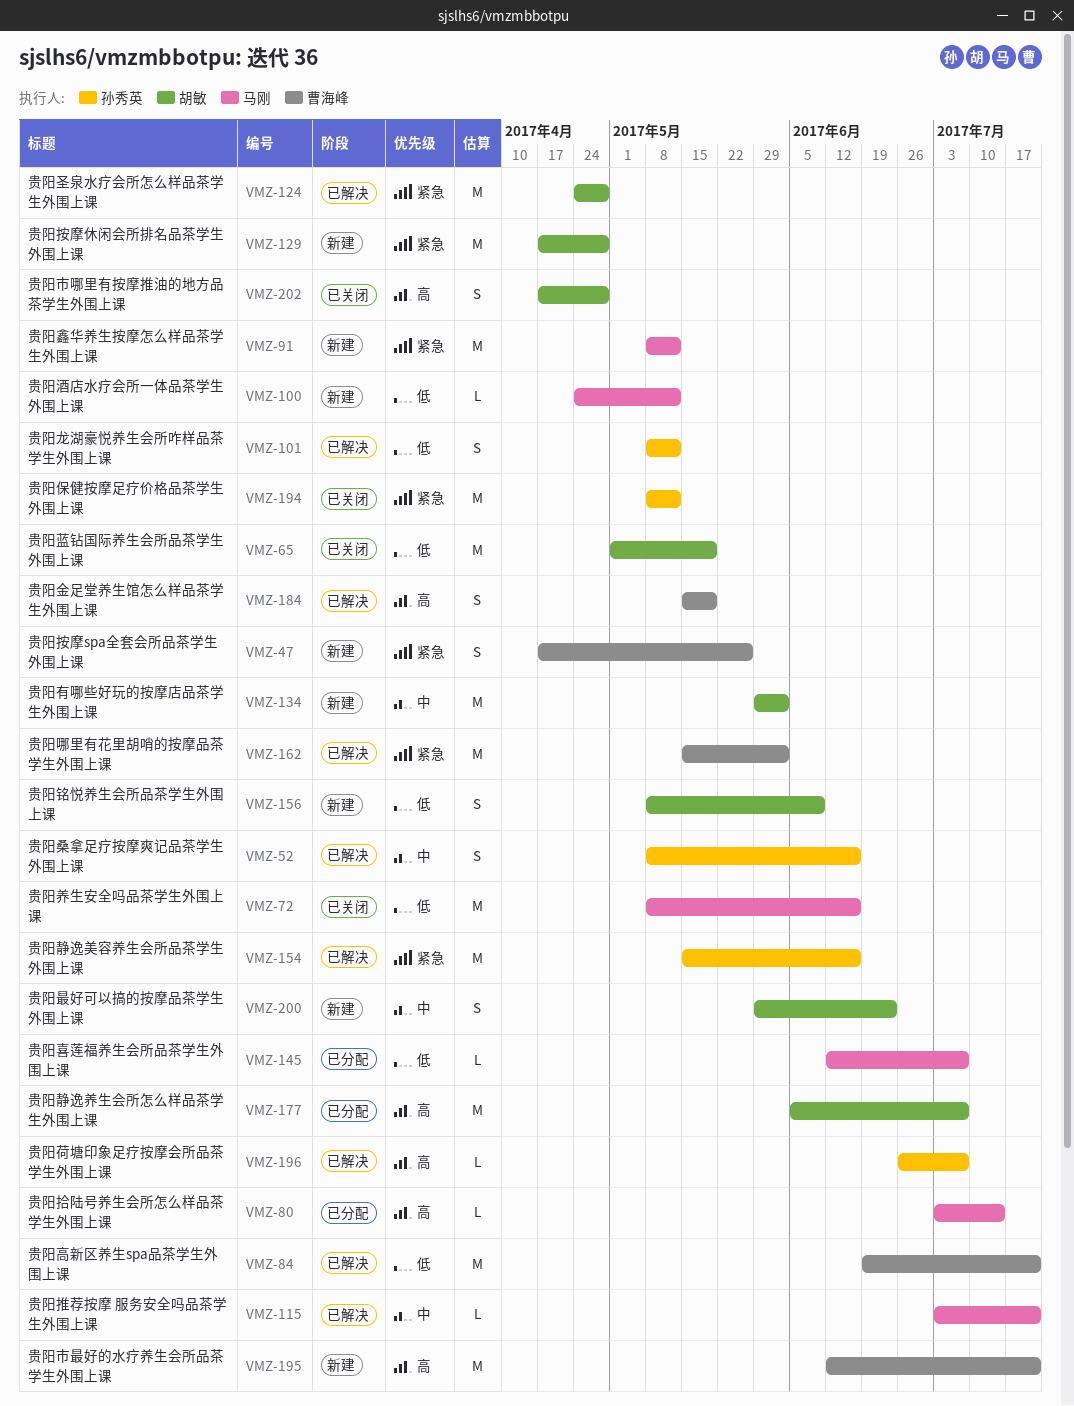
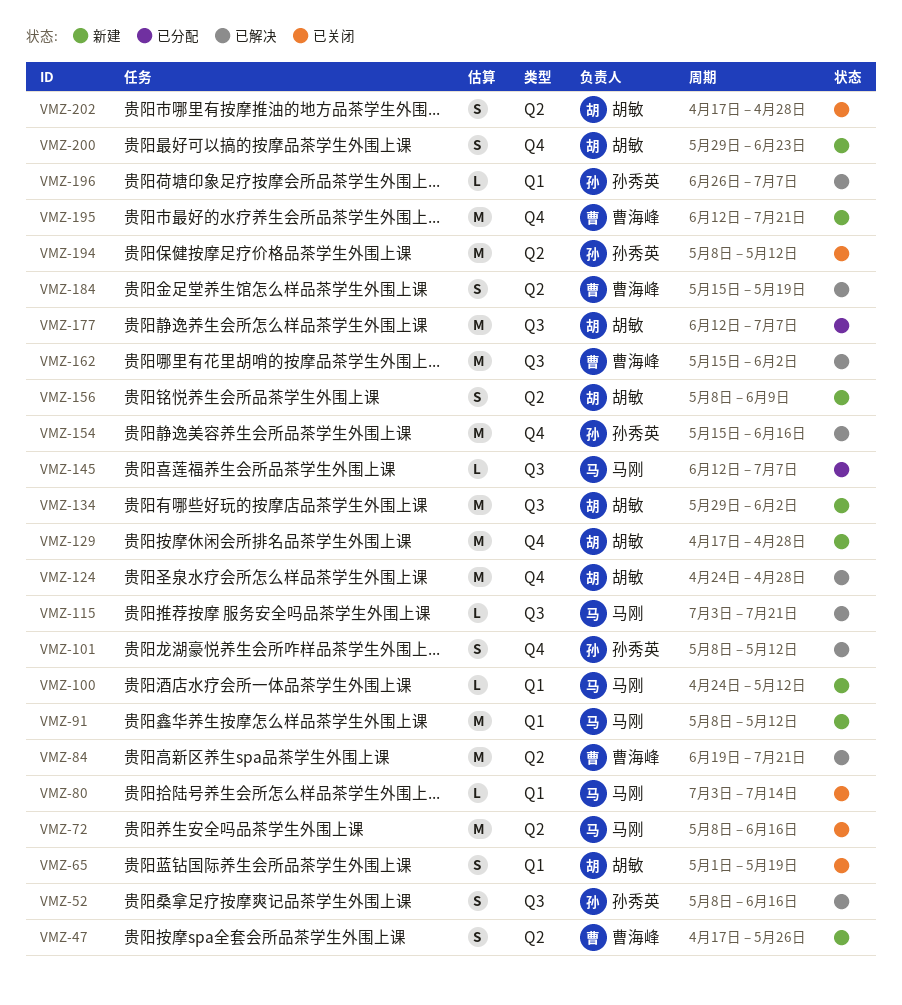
VMZ-65, estimate: M -> S
VMZ-80, status: 已分配 -> 已关闭
VMZ-177, start: Jun 5 -> Jun 12

